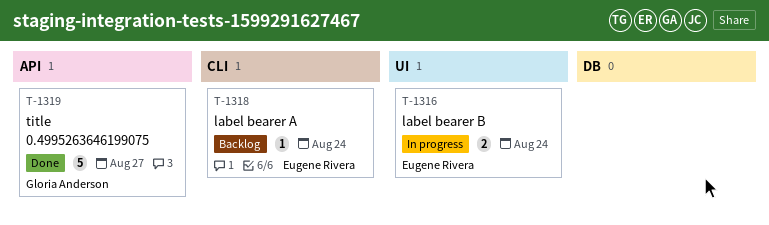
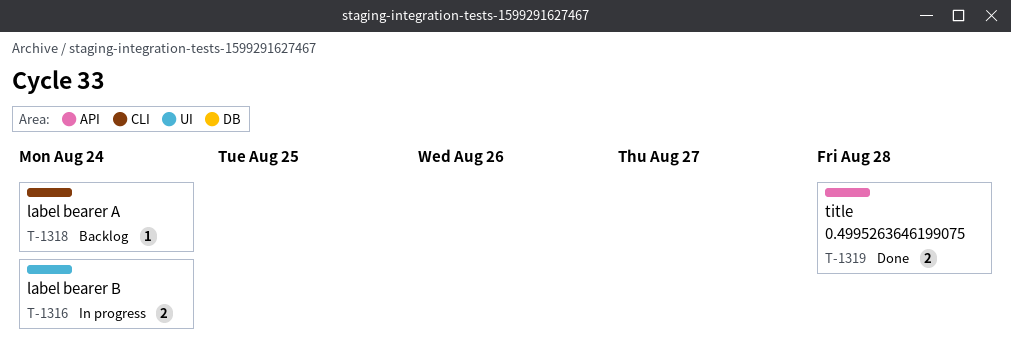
T-1319, estimate: 5 -> 2
T-1319, due: Aug 27 -> Aug 28

